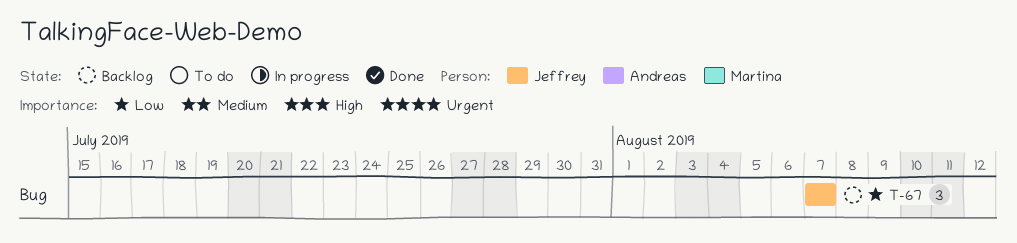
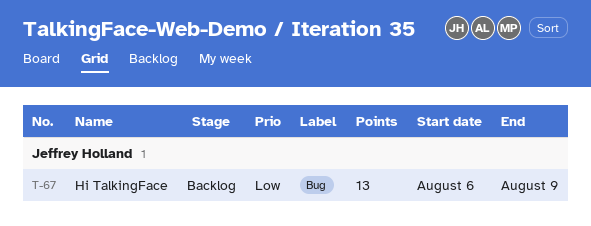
T-67, estimate: 3 -> 13
T-67, start: Aug 7 -> Aug 6
T-67, due: Aug 7 -> Aug 9

